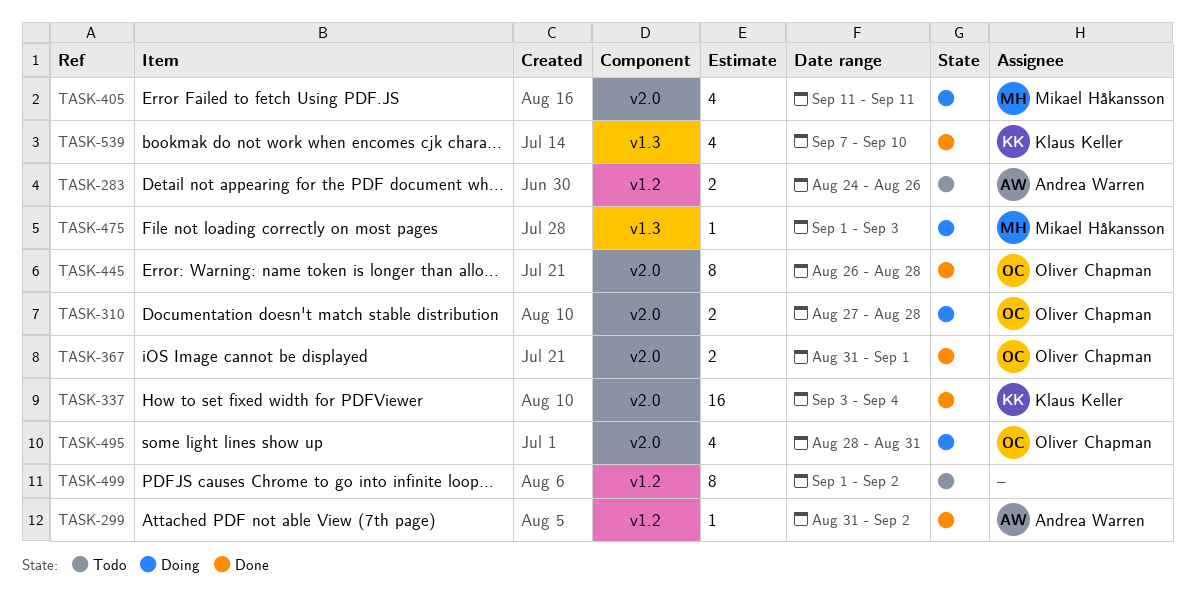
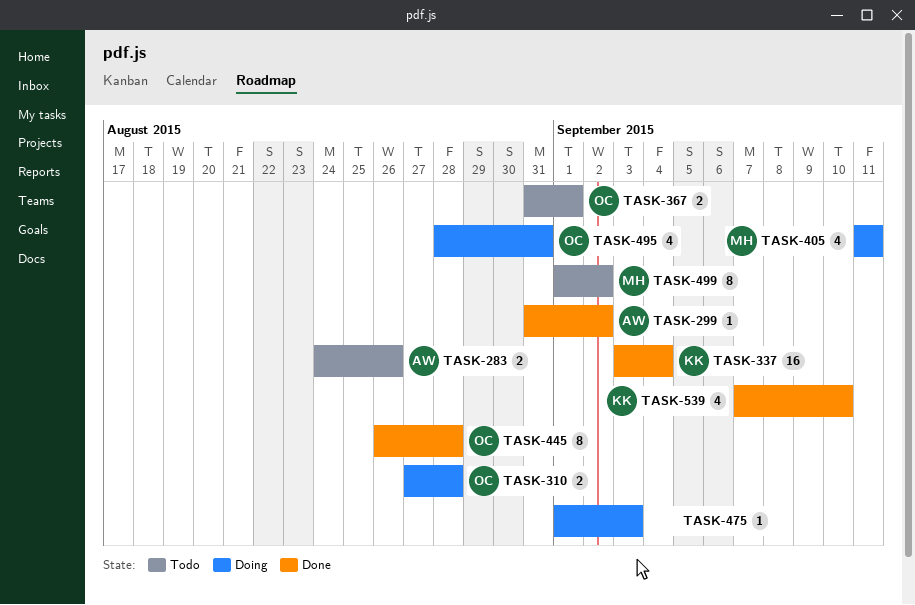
TASK-367, status: Done -> Todo
TASK-475, owner: Mikael Håkansson -> none
TASK-499, owner: none -> Mikael Håkansson

